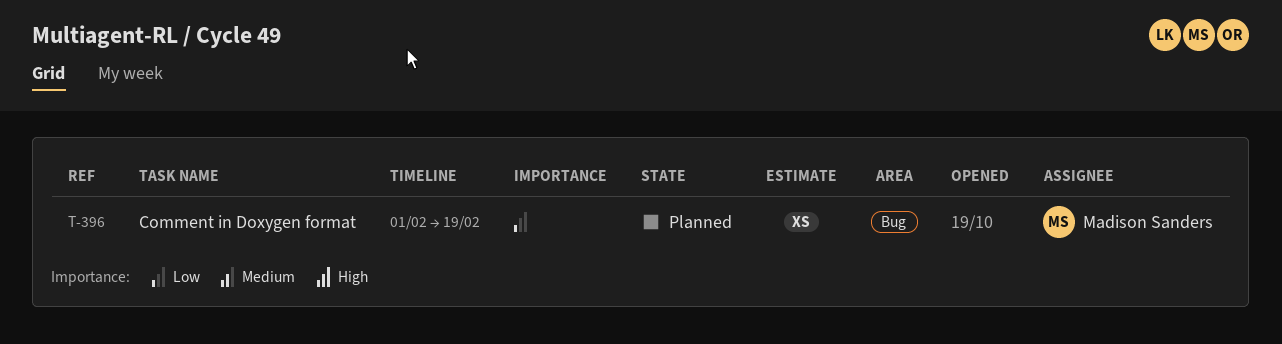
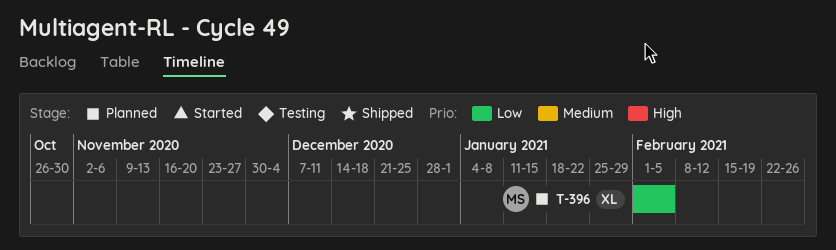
T-396, estimate: XS -> XL
T-396, due: Feb 19 -> Feb 5

